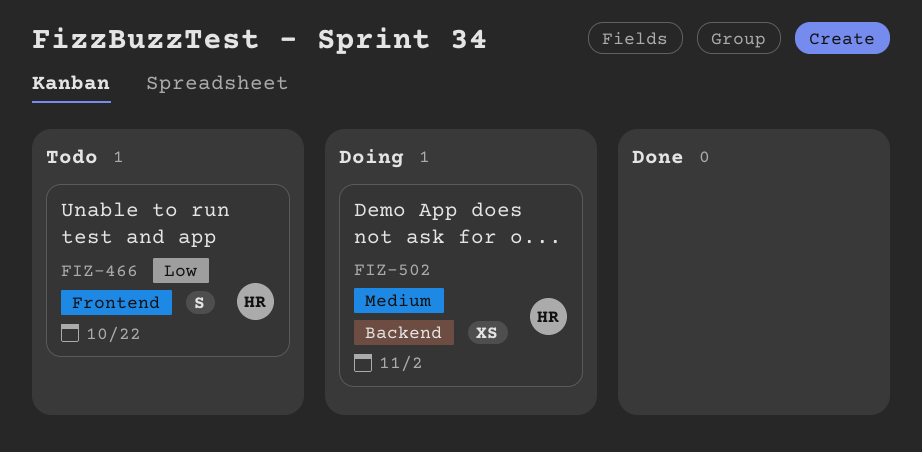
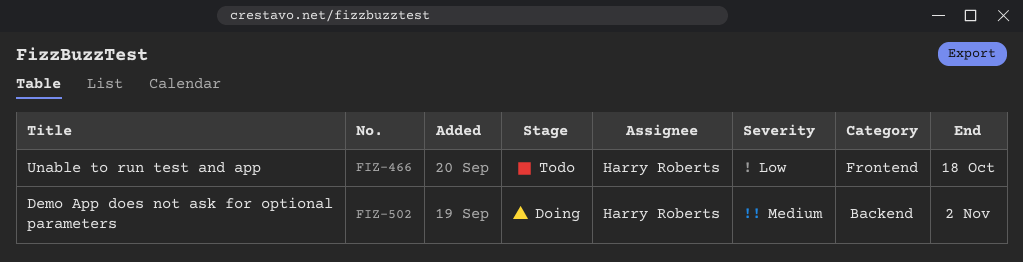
FIZ-466, due: Oct 22 -> Oct 18

